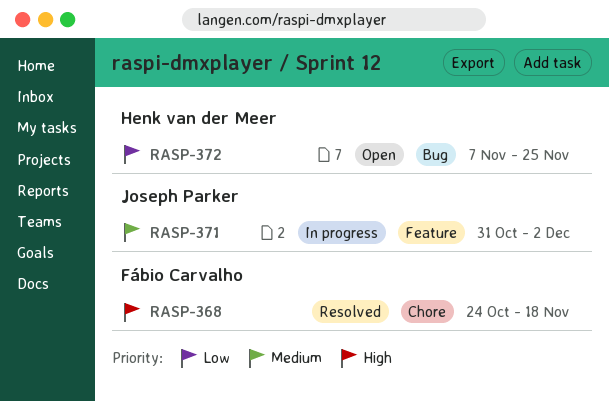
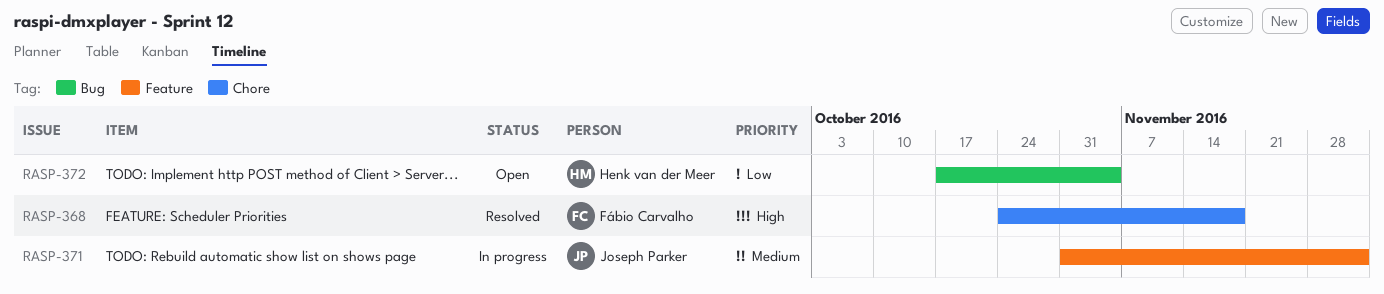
RASP-372, start: Nov 7 -> Oct 17
RASP-372, due: Nov 25 -> Nov 4

